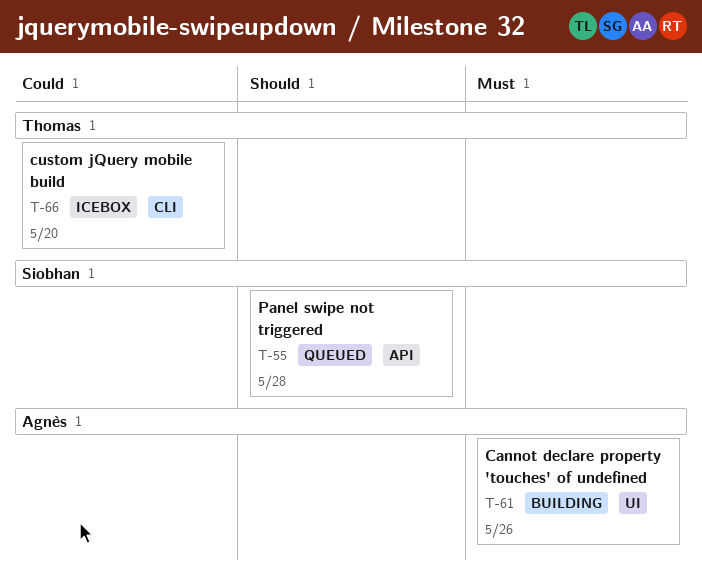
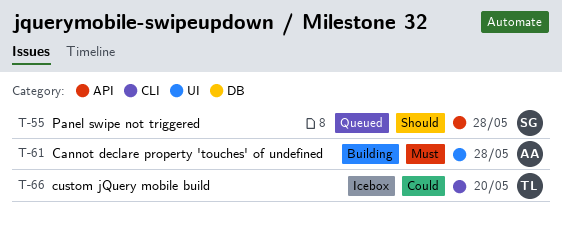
T-61, due: May 26 -> May 28

